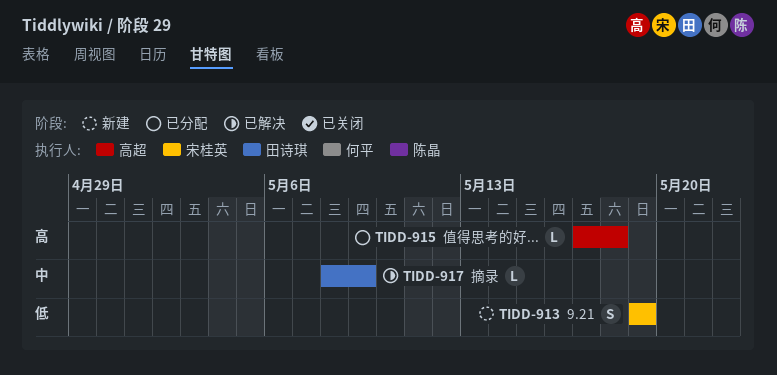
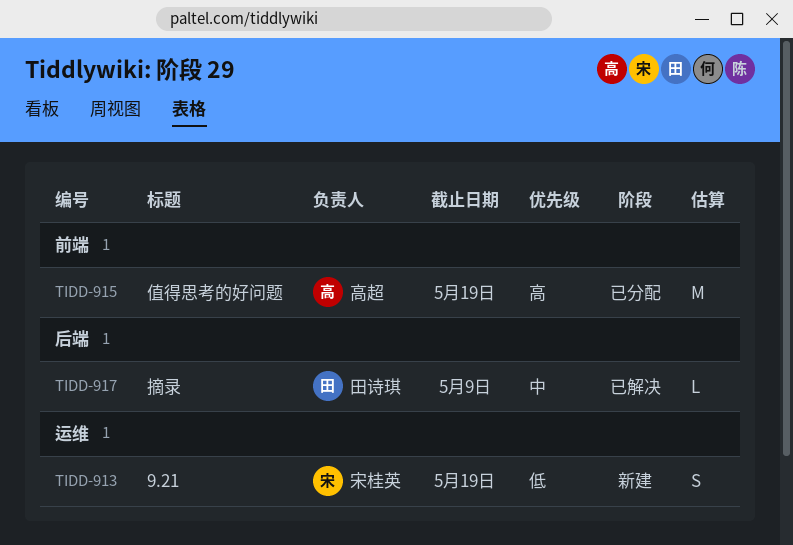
TIDD-915, estimate: L -> M
TIDD-915, due: May 18 -> May 19

